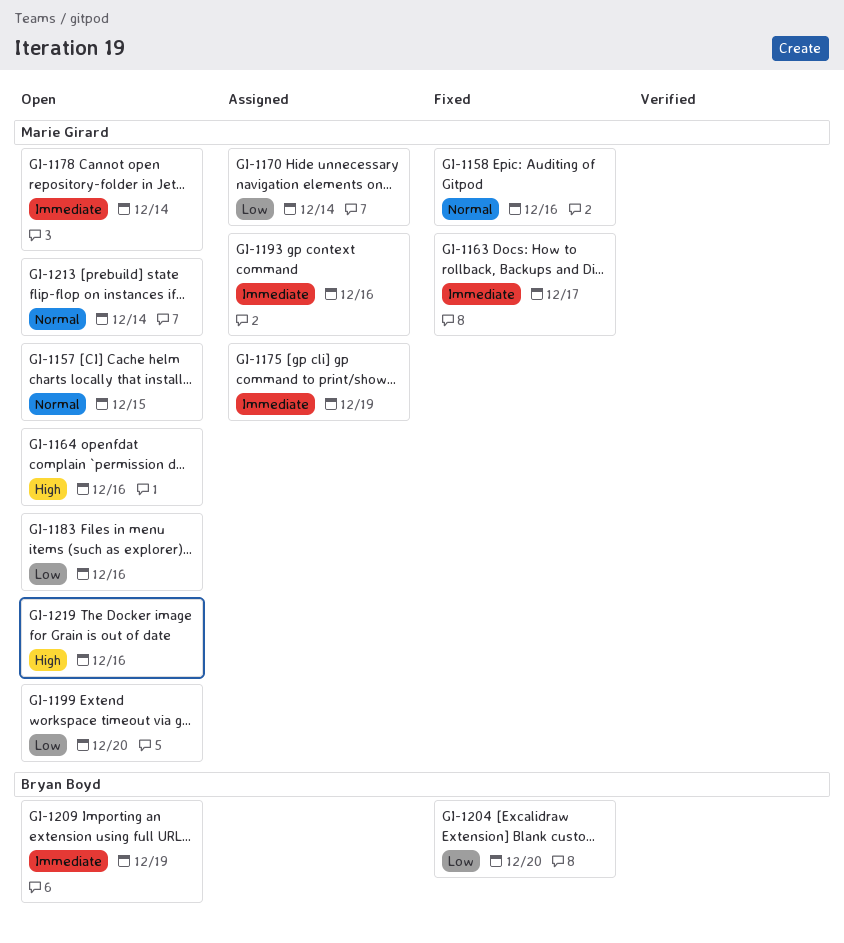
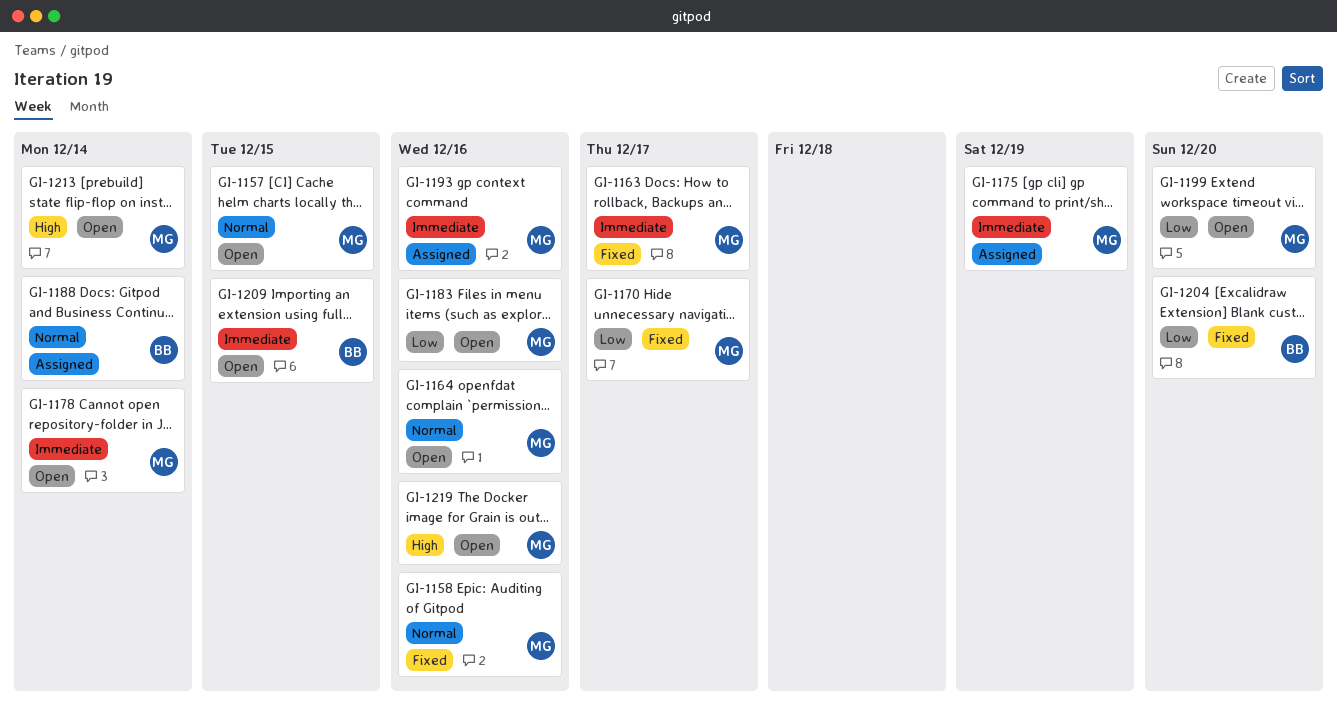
GI-1164, priority: High -> Normal
GI-1170, status: Assigned -> Fixed
GI-1170, due: Dec 14 -> Dec 17
GI-1188: none -> present
GI-1209, due: Dec 19 -> Dec 15
GI-1213, priority: Normal -> High

